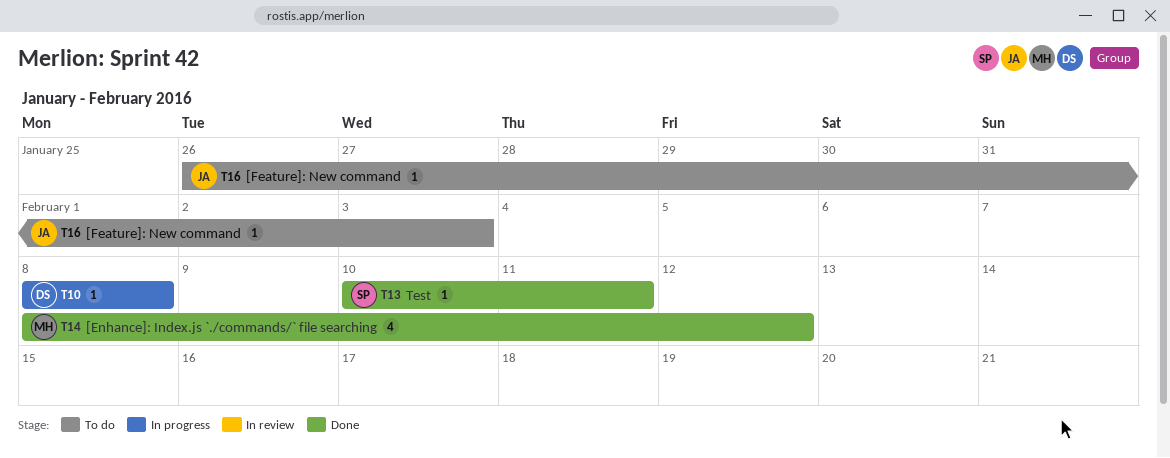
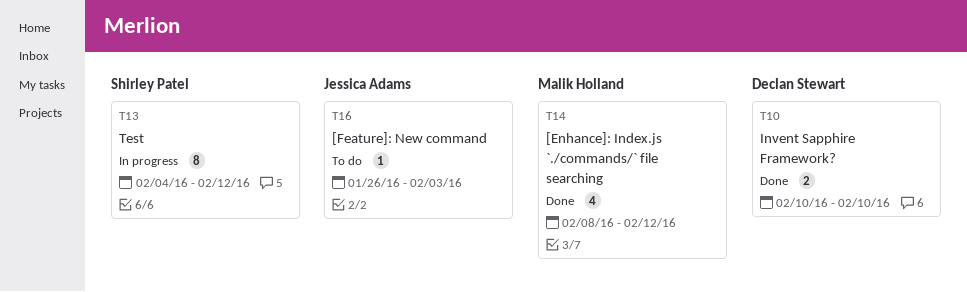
T10, status: In progress -> Done
T10, estimate: 1 -> 2
T10, start: Feb 8 -> Feb 10
T10, due: Feb 8 -> Feb 10
T13, status: Done -> In progress
T13, estimate: 1 -> 8
T13, start: Feb 10 -> Feb 4
T13, due: Feb 11 -> Feb 12

